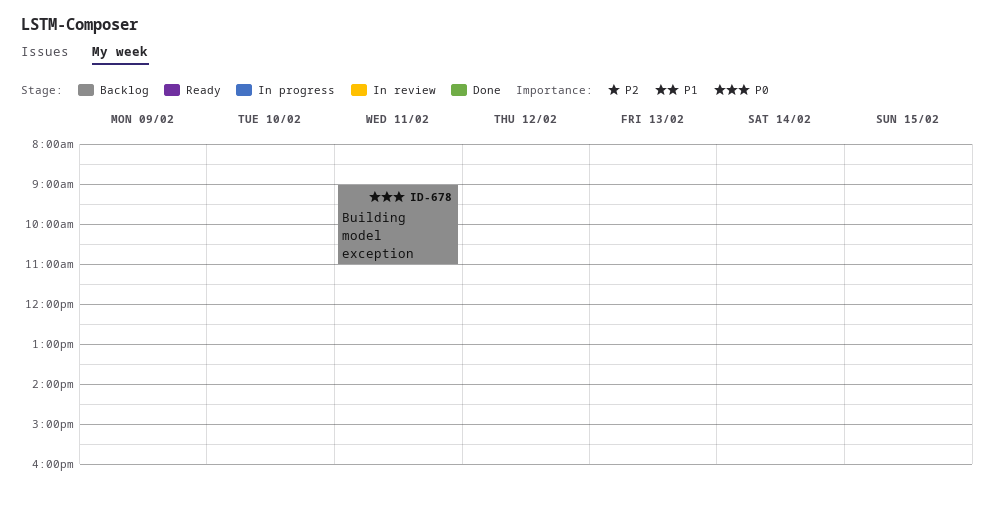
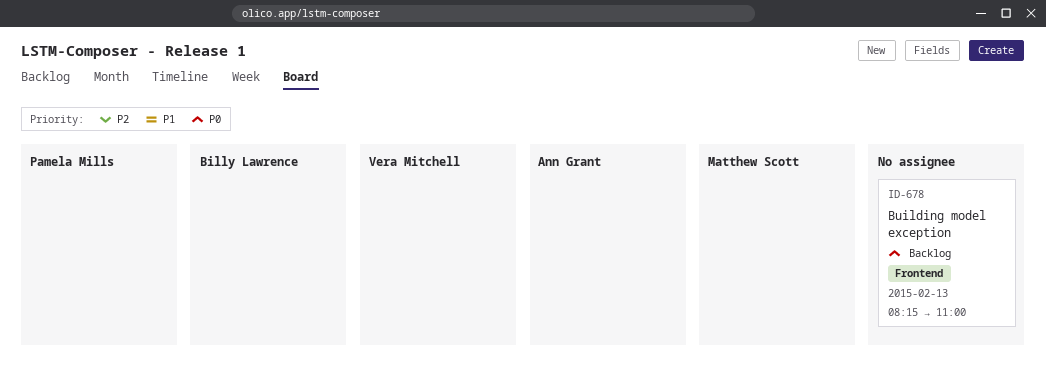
ID-678, day: Feb 11 -> Feb 13
ID-678, begins: 09:00 -> 08:15

